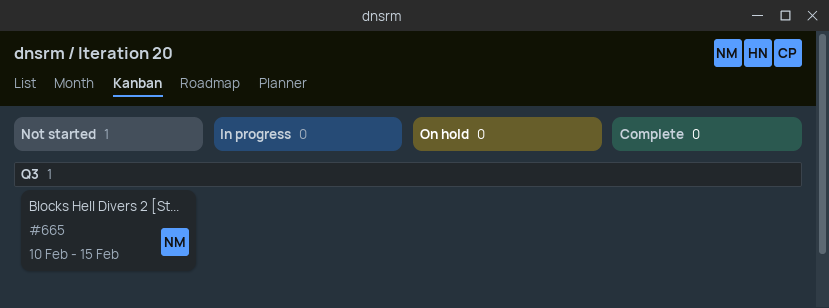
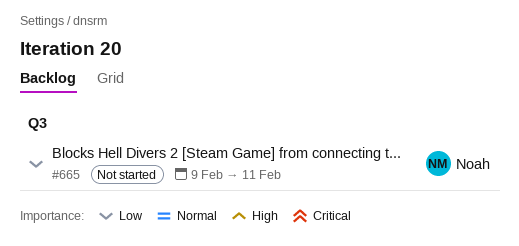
#665, start: Feb 10 -> Feb 9
#665, due: Feb 15 -> Feb 11

